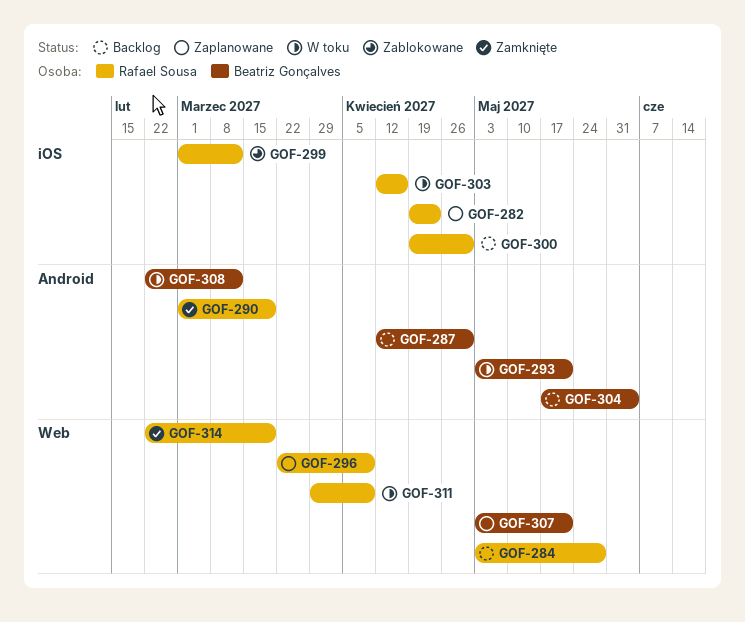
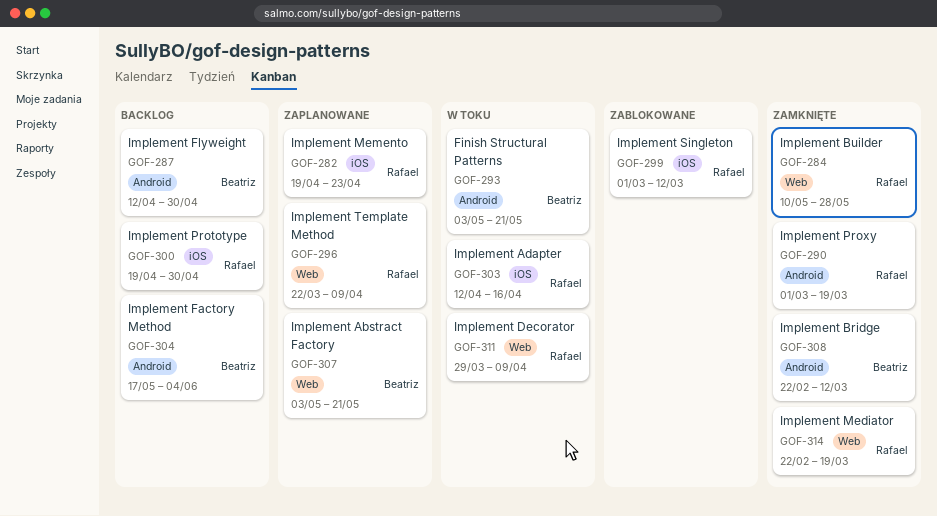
GOF-284, status: Backlog -> Zamknięte
GOF-284, start: May 3 -> May 10
GOF-308, status: W toku -> Zamknięte

